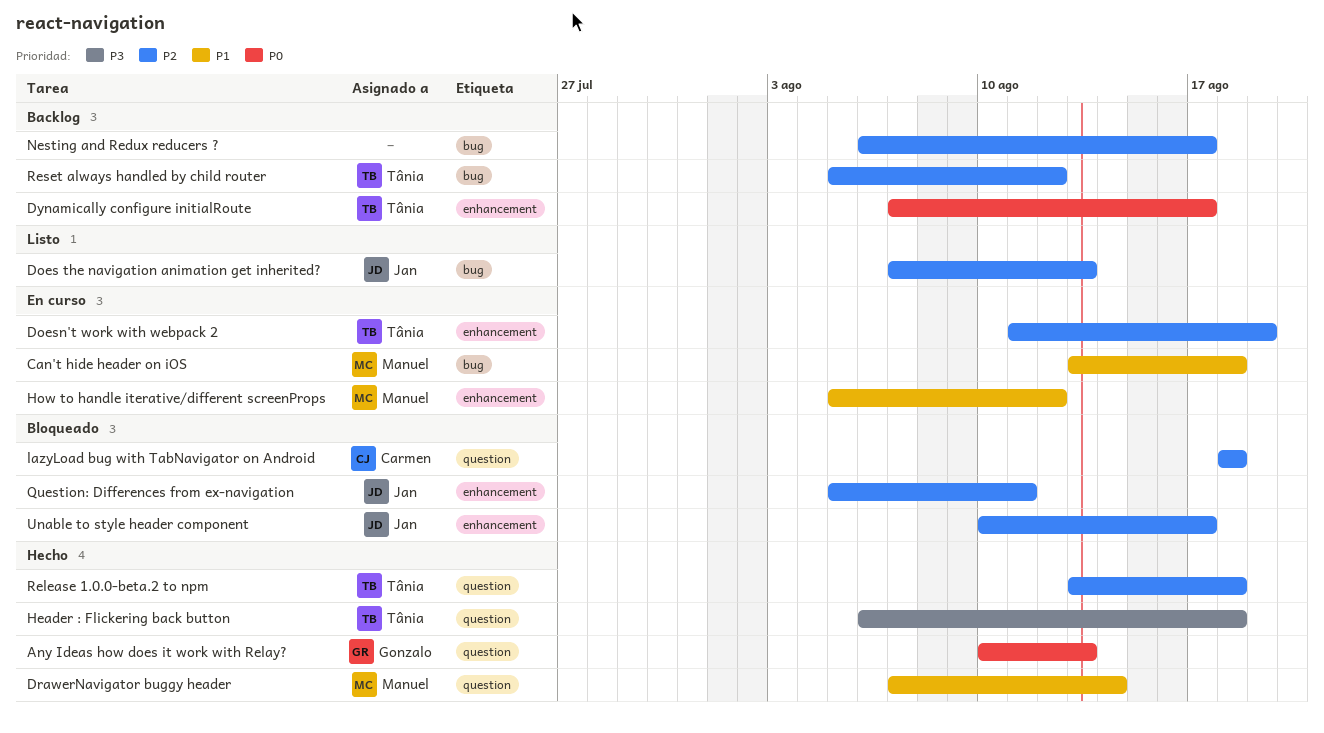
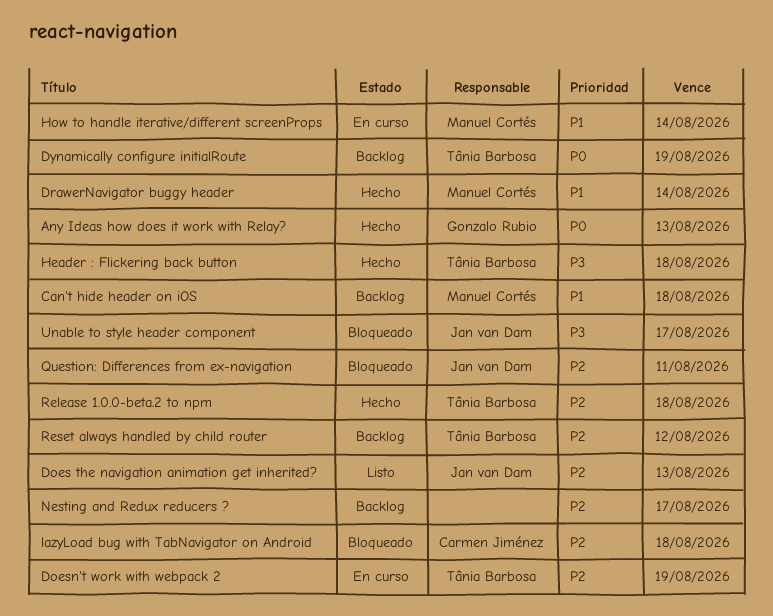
Can't hide header on iOS, status: En curso -> Backlog
Dynamically configure initialRoute, due: Aug 17 -> Aug 19
How to handle iterative/different screenProps, due: Aug 12 -> Aug 14
Unable to style header component, priority: P2 -> P3

